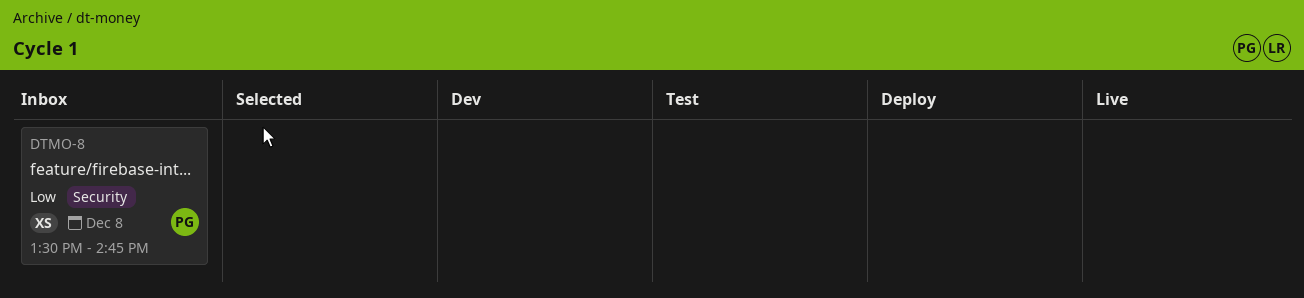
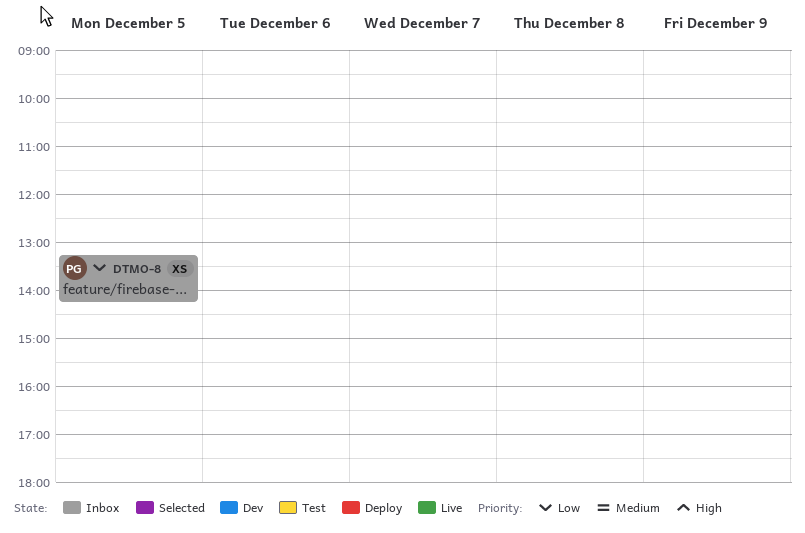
DTMO-8, day: Dec 8 -> Dec 5
DTMO-8, begins: 13:30 -> 13:15
DTMO-8, ends: 14:45 -> 14:15

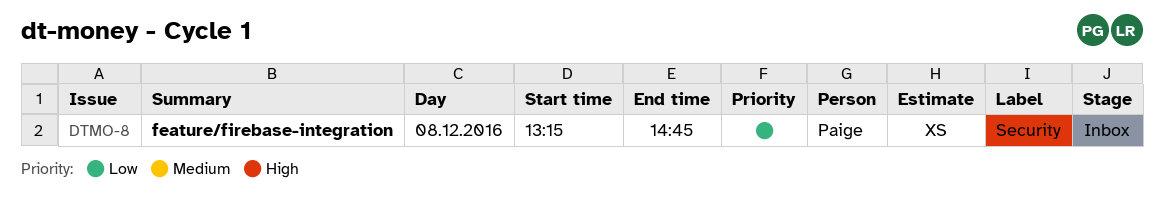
DTMO-8, day: Dec 5 -> Dec 8
DTMO-8, ends: 14:15 -> 14:45

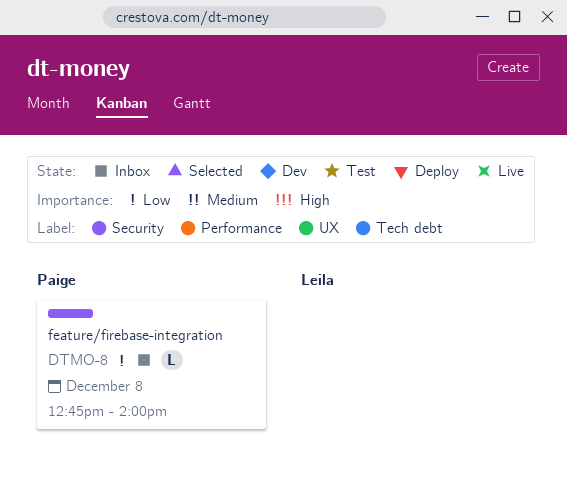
DTMO-8, estimate: XS -> L
DTMO-8, begins: 13:15 -> 12:45
DTMO-8, ends: 14:45 -> 14:00

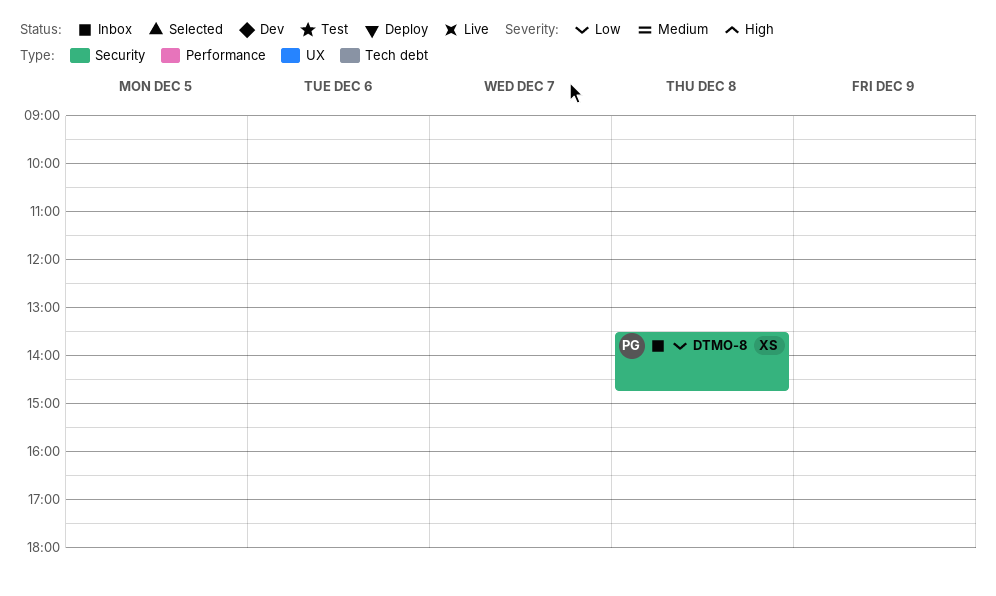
DTMO-8, estimate: L -> XS
DTMO-8, begins: 12:45 -> 13:30
DTMO-8, ends: 14:00 -> 14:45

